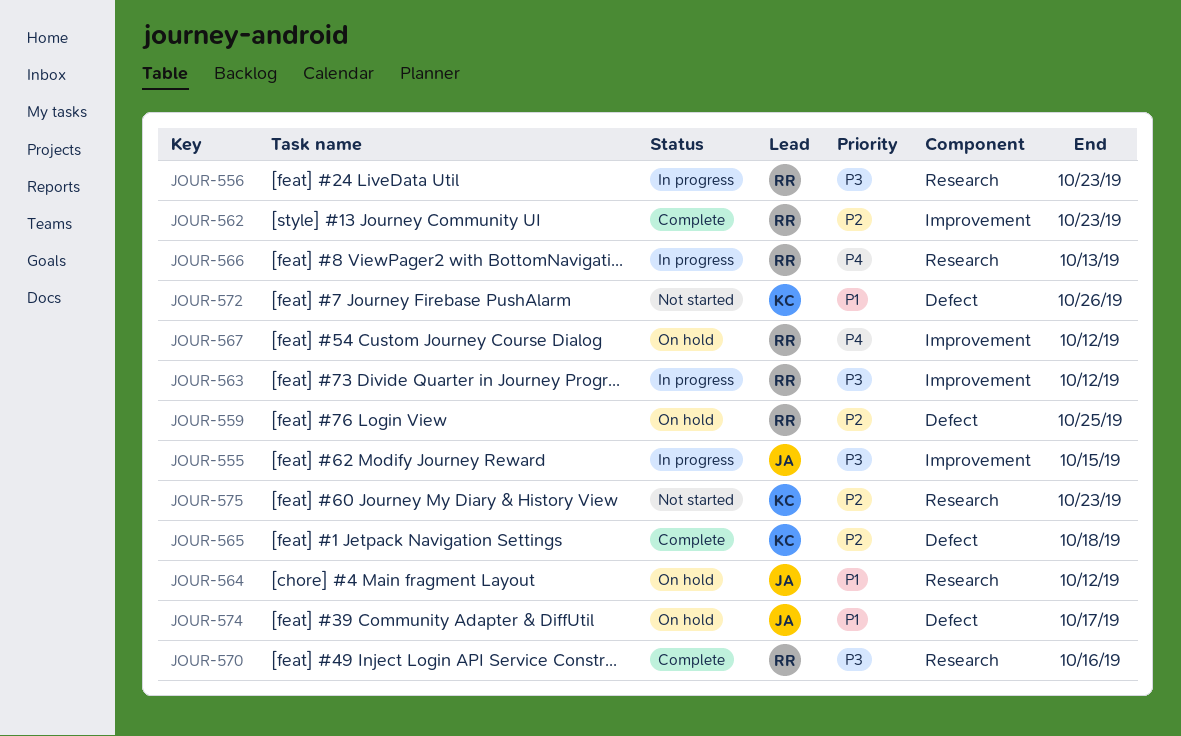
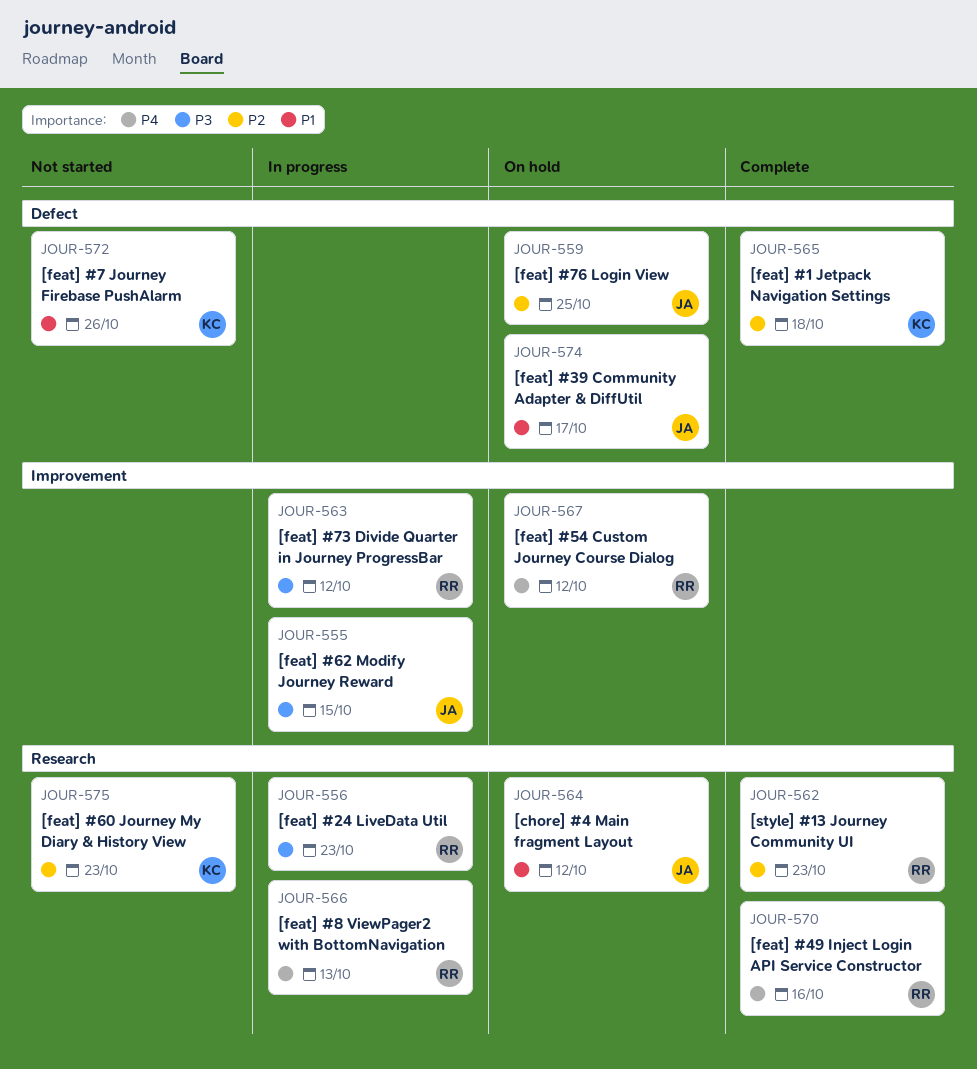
JOUR-559, owner: RR -> JA
JOUR-562, label: Improvement -> Research
JOUR-570, priority: P3 -> P4

